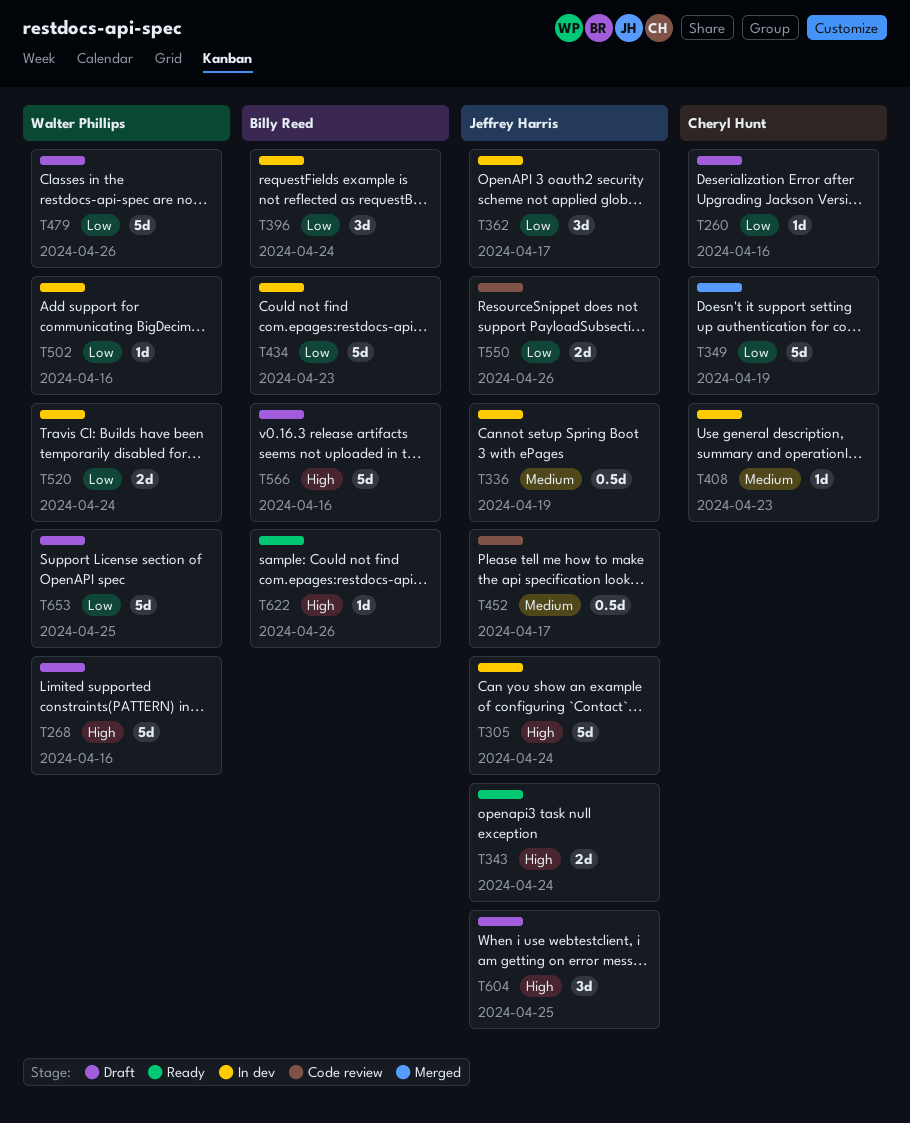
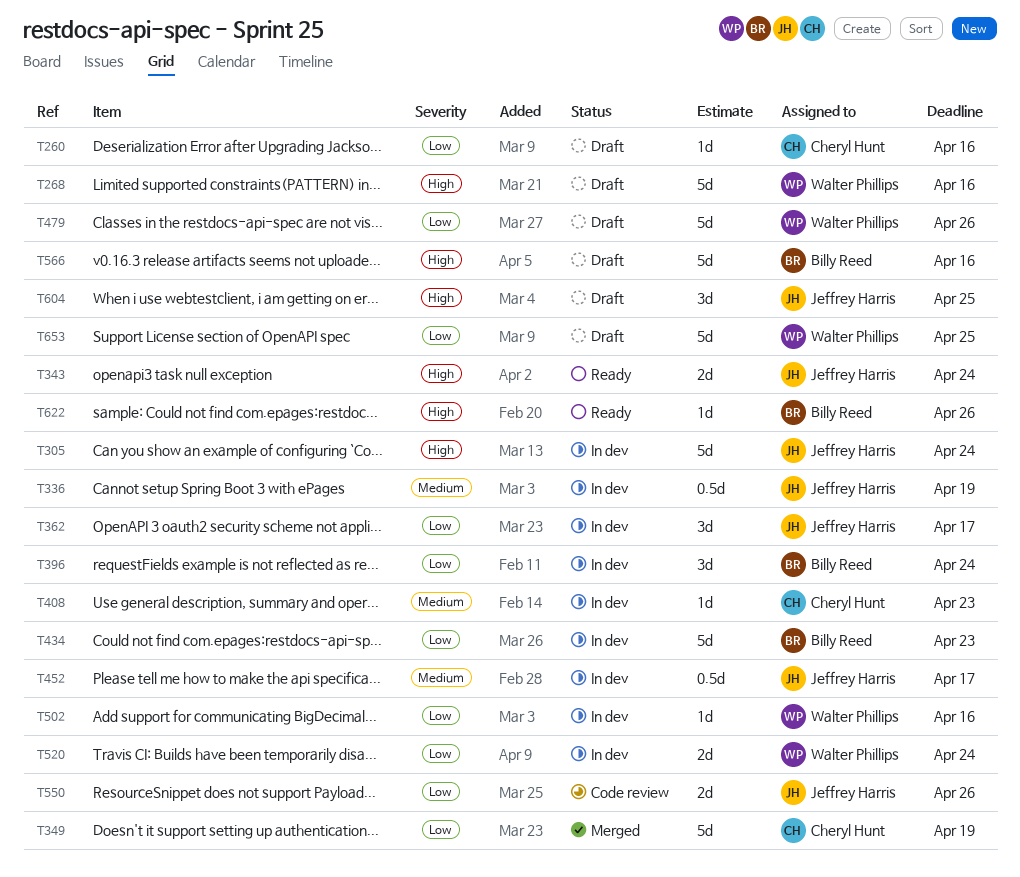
T452, status: Code review -> In dev

